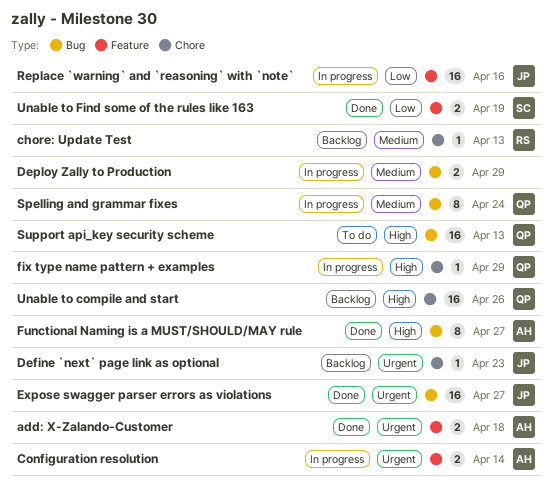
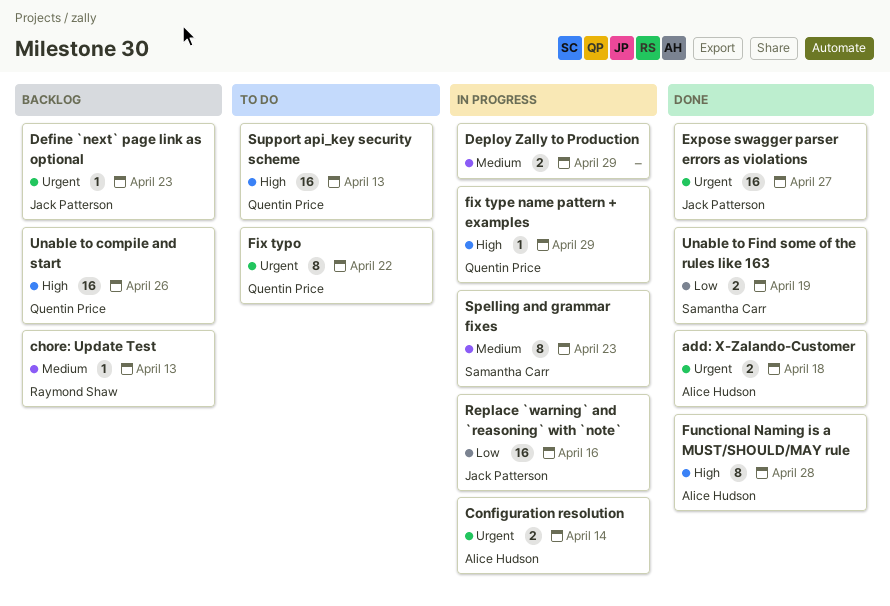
Fix typo: none -> present
Functional Naming is a MUST/SHOULD/MAY rule, due: Apr 27 -> Apr 28
Spelling and grammar fixes, owner: Quentin Price -> Samantha Carr
Spelling and grammar fixes, due: Apr 24 -> Apr 23

